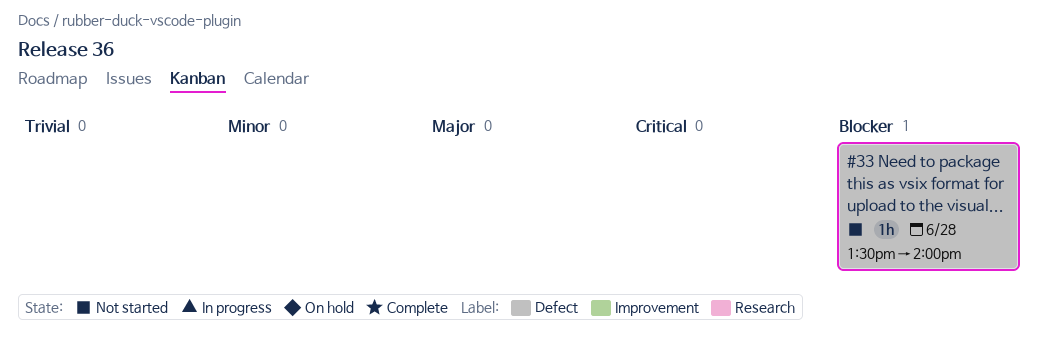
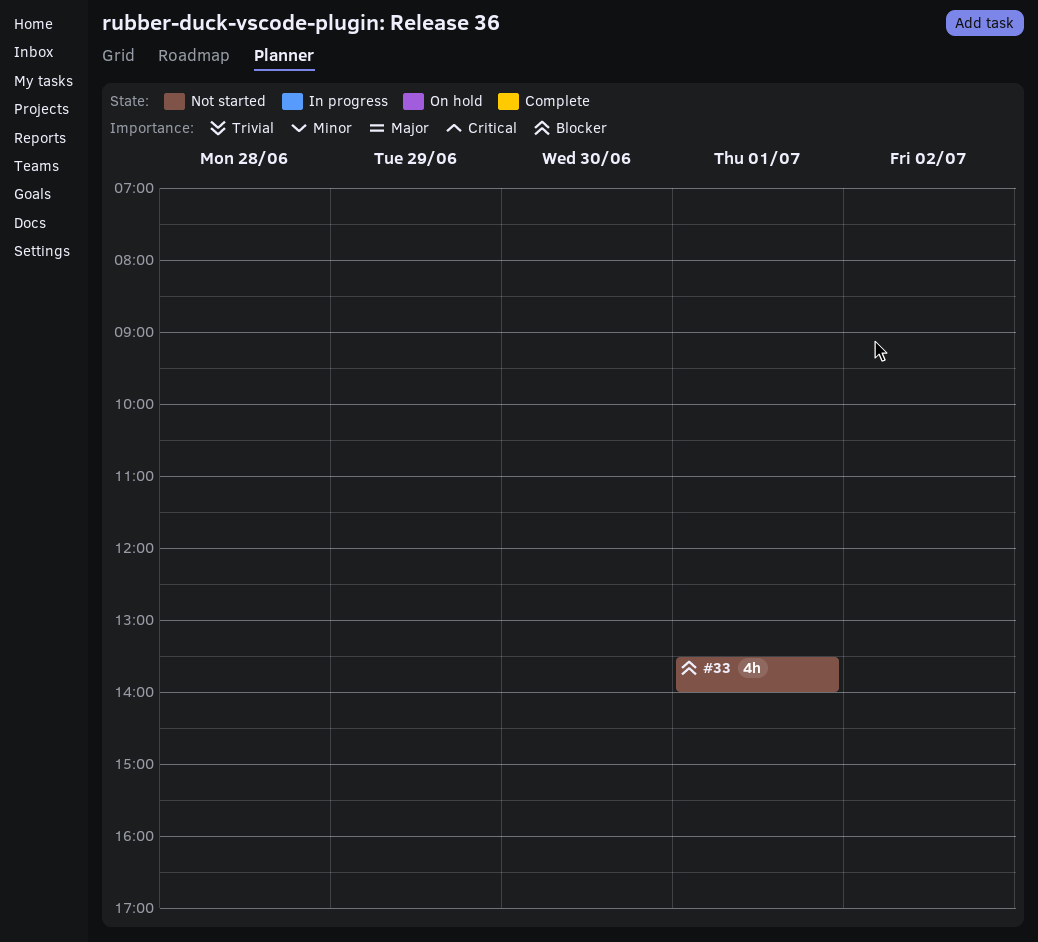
#33, estimate: 1h -> 4h
#33, day: Jun 28 -> Jul 1

